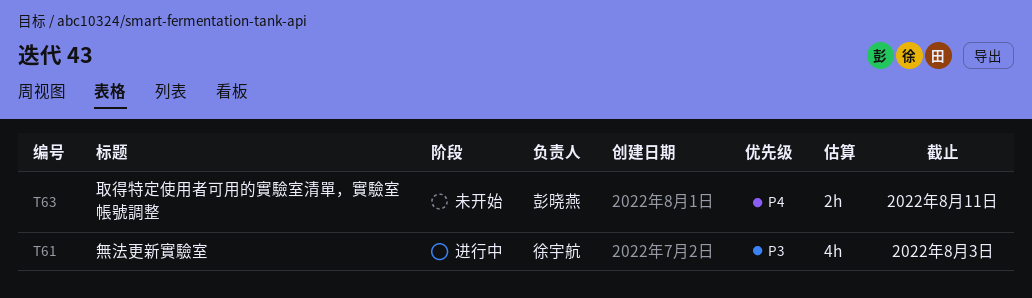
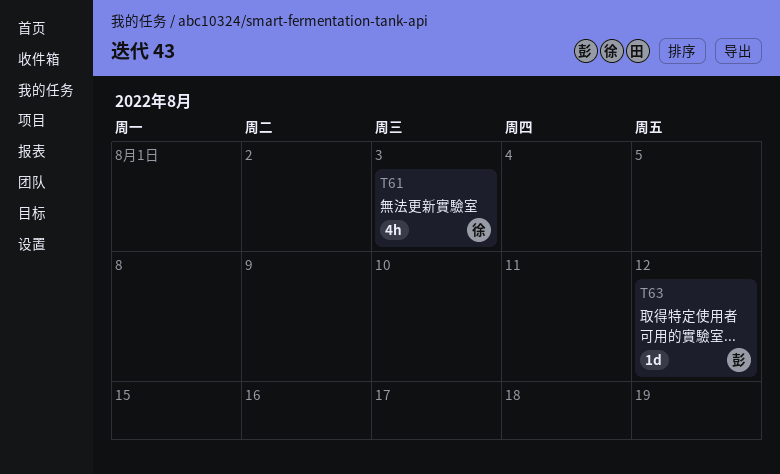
T63, estimate: 2h -> 1d
T63, due: Aug 11 -> Aug 12

